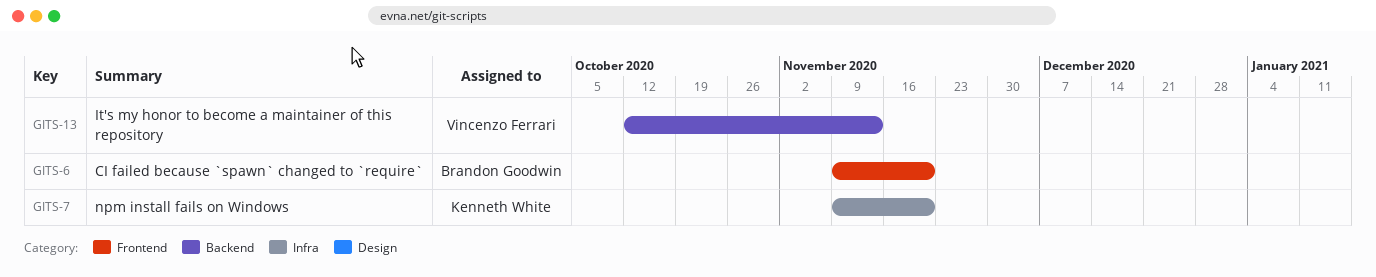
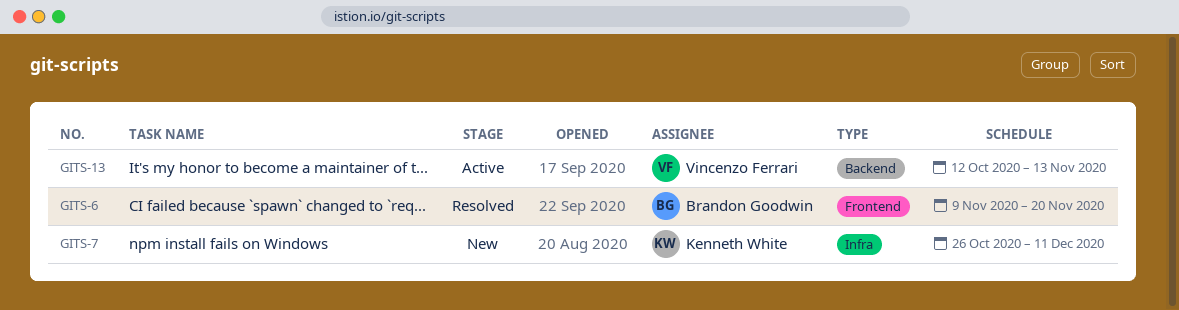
GITS-7, start: Nov 9 -> Oct 26
GITS-7, due: Nov 20 -> Dec 11

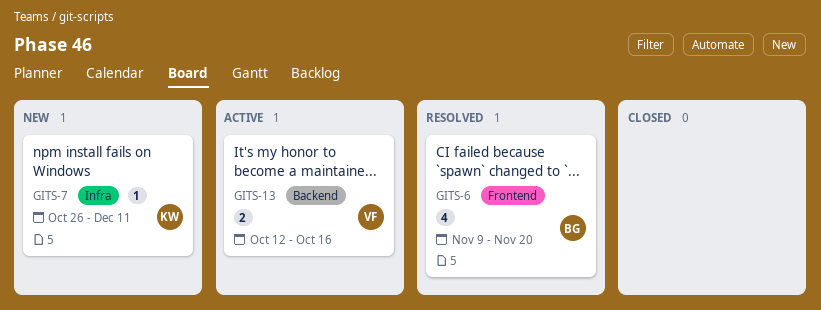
GITS-13, due: Nov 13 -> Oct 16

